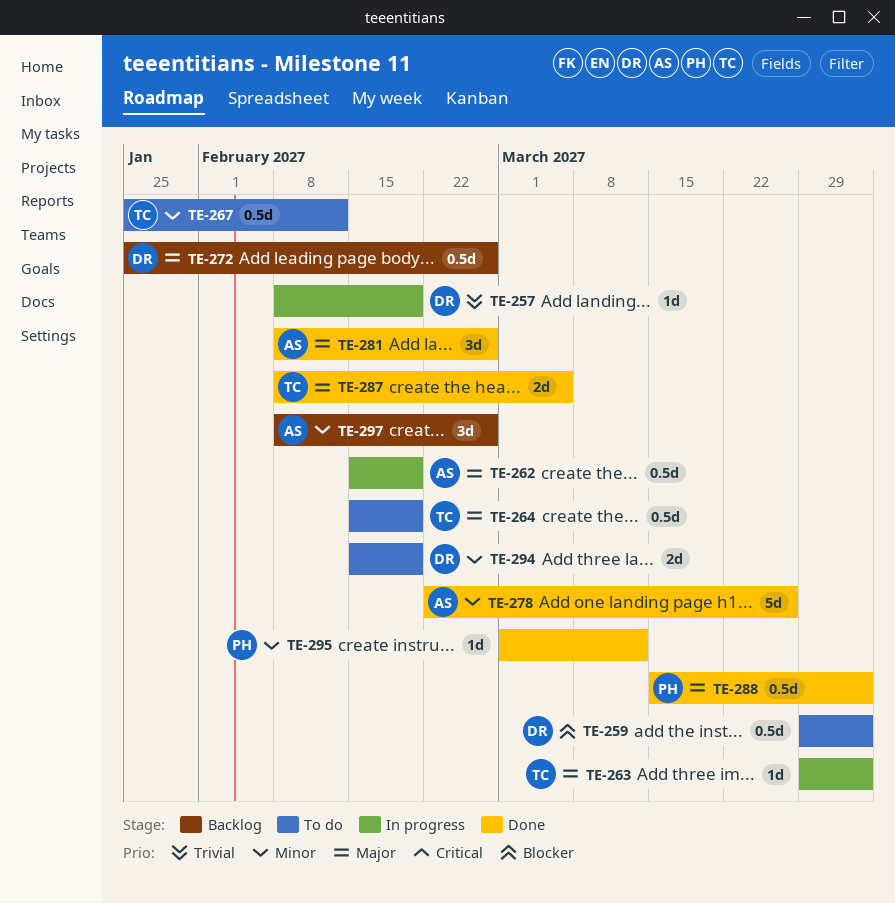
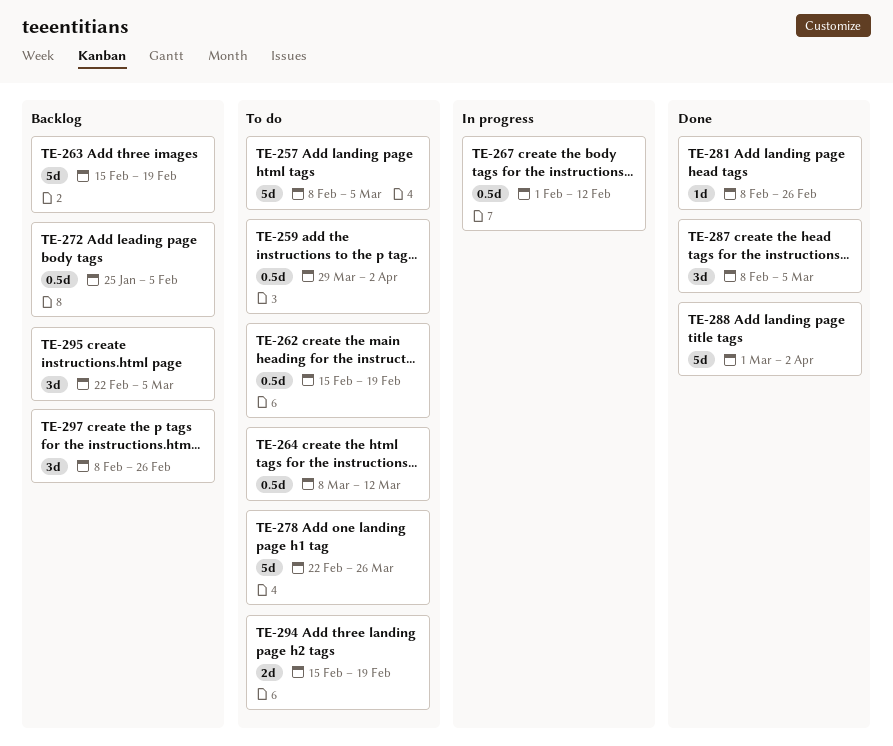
TE-257, status: In progress -> To do
TE-257, estimate: 1d -> 5d
TE-257, due: Feb 19 -> Mar 5
TE-262, status: In progress -> To do
TE-263, status: In progress -> Backlog
TE-263, estimate: 1d -> 5d
TE-263, start: Mar 29 -> Feb 15
TE-263, due: Apr 2 -> Feb 19
TE-264, start: Feb 15 -> Mar 8
TE-264, due: Feb 19 -> Mar 12
TE-267, status: To do -> In progress
TE-267, start: Jan 25 -> Feb 1
TE-272, due: Feb 26 -> Feb 5
TE-278, status: Done -> To do
TE-281, estimate: 3d -> 1d
TE-287, estimate: 2d -> 3d
TE-288, estimate: 0.5d -> 5d
TE-288, start: Mar 15 -> Mar 1
TE-295, status: Done -> Backlog
TE-295, estimate: 1d -> 3d
TE-295, start: Mar 1 -> Feb 22
TE-295, due: Mar 12 -> Mar 5

